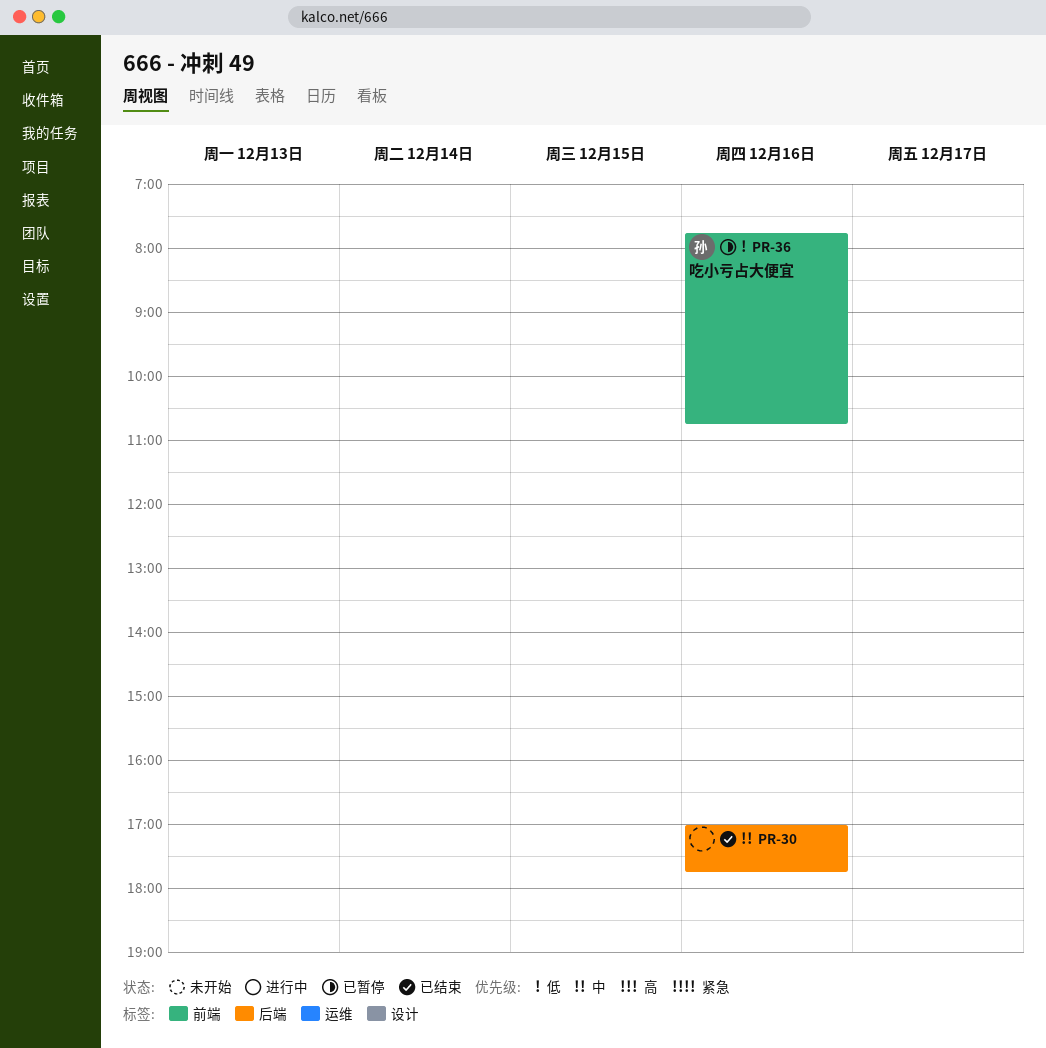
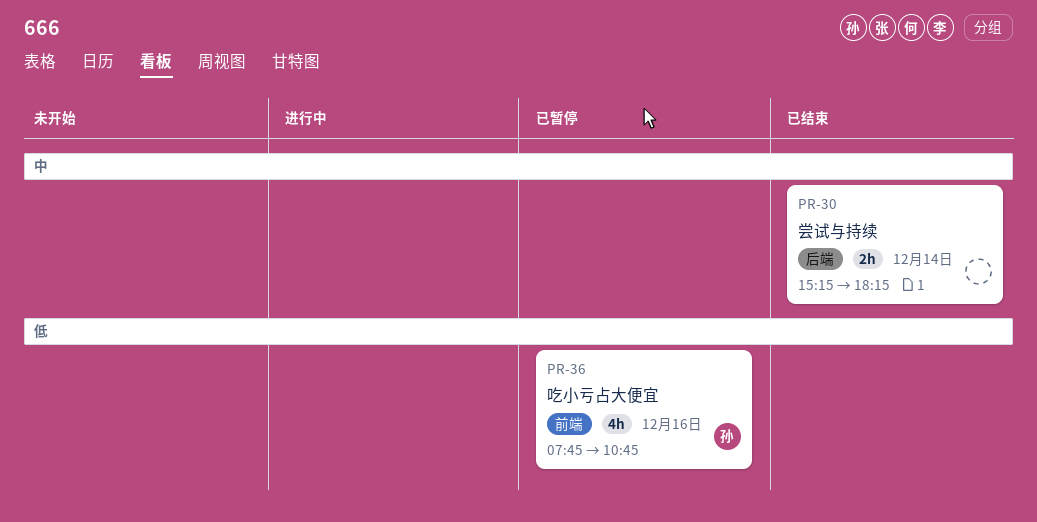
PR-30, day: Dec 16 -> Dec 14
PR-30, begins: 17:00 -> 15:15
PR-30, ends: 17:45 -> 18:15

